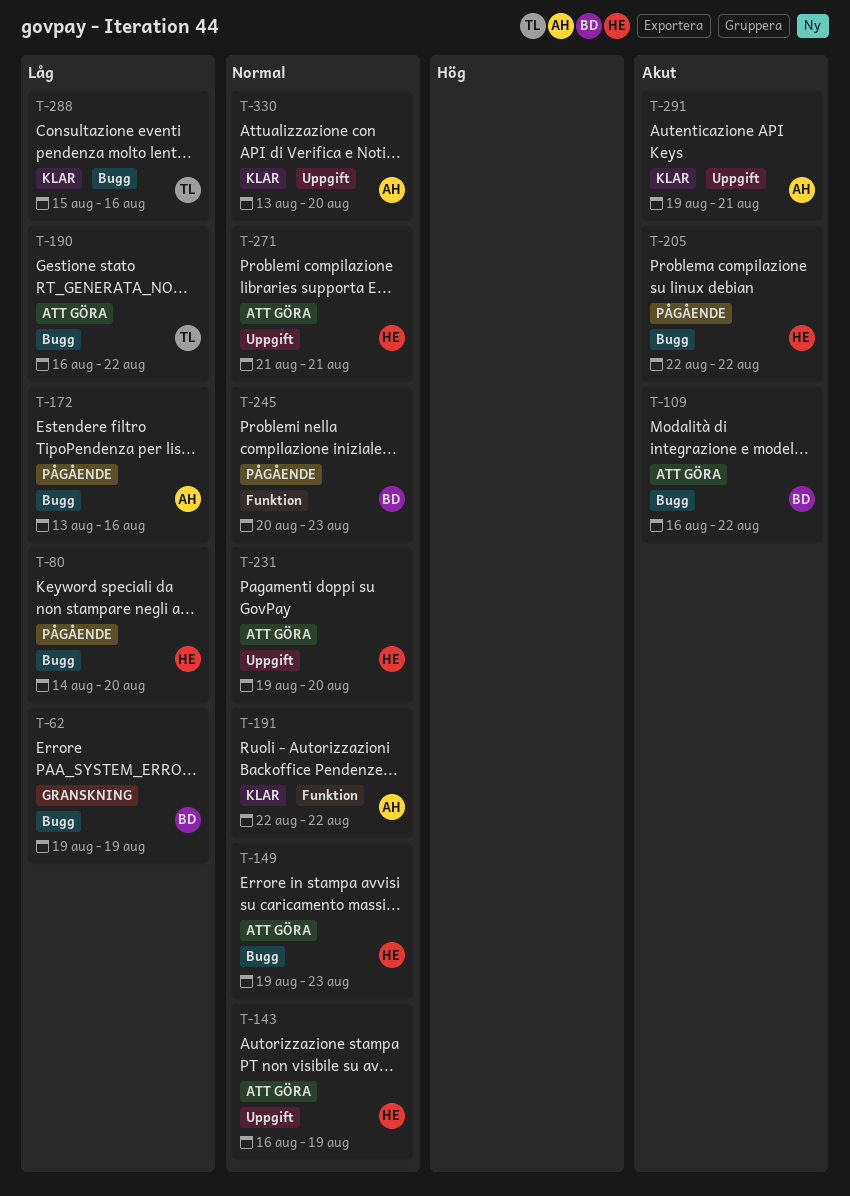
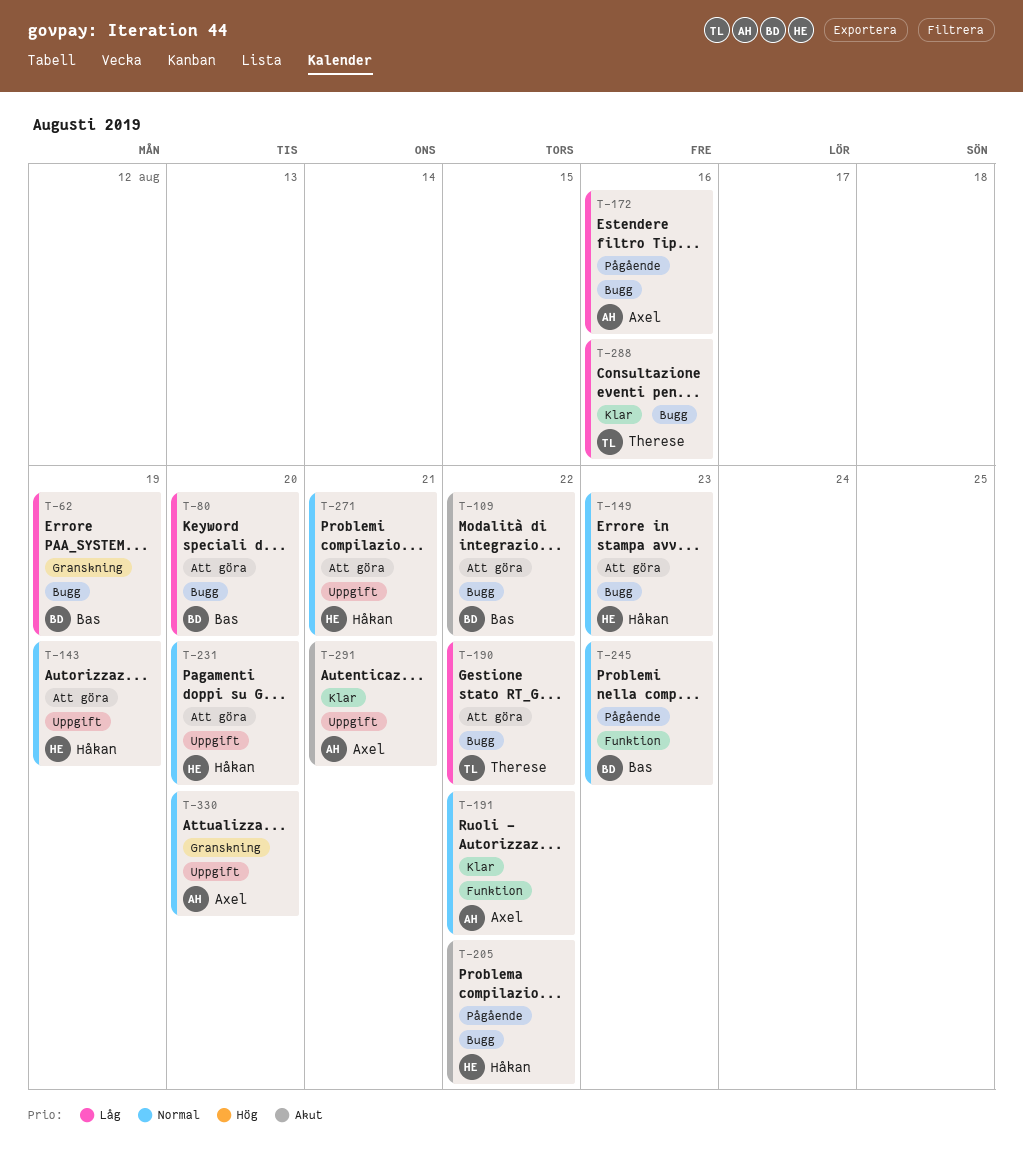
T-80, status: Pågående -> Att göra
T-80, owner: Håkan -> Bas
T-330, status: Klar -> Granskning

